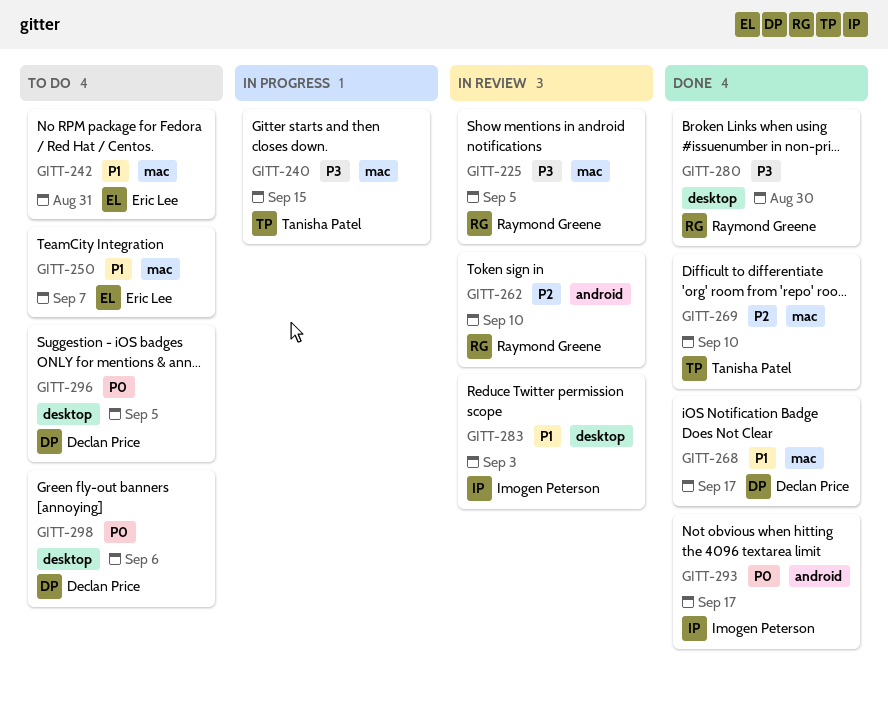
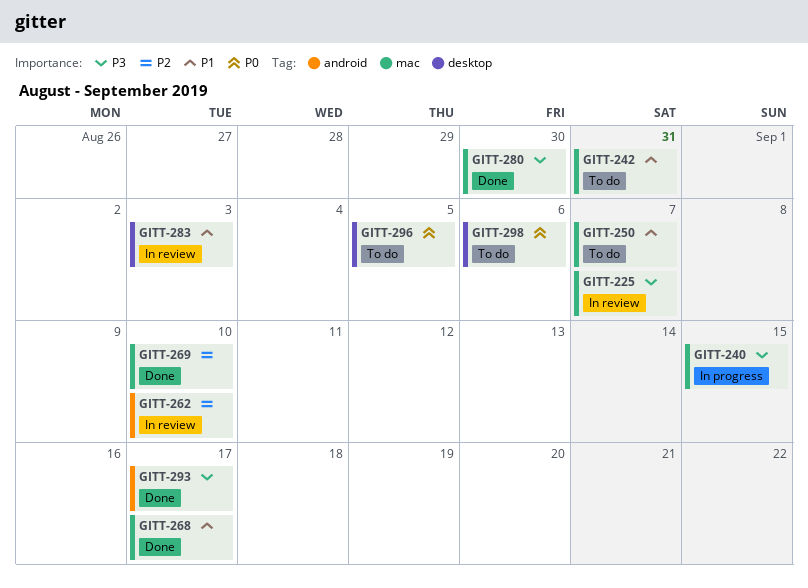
GITT-225, due: Sep 5 -> Sep 7
GITT-280, label: desktop -> mac
GITT-293, priority: P0 -> P3

